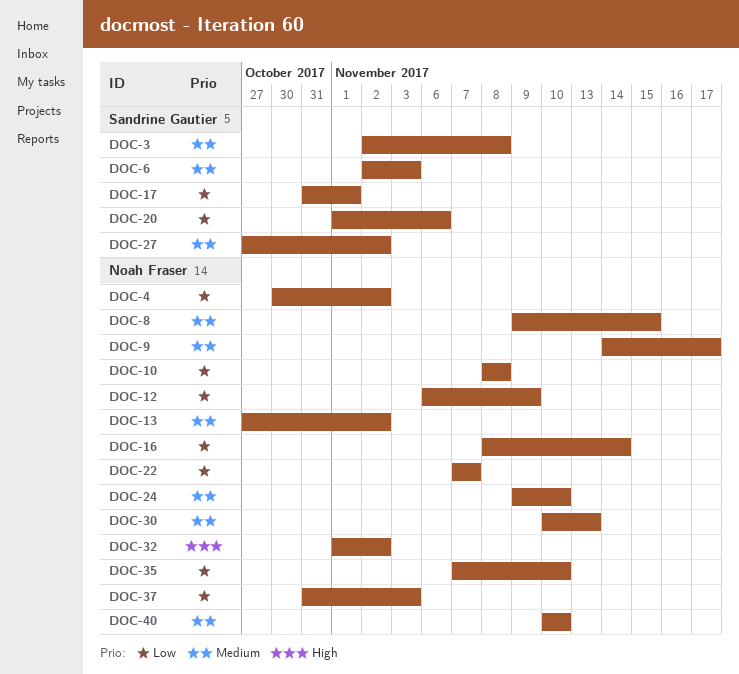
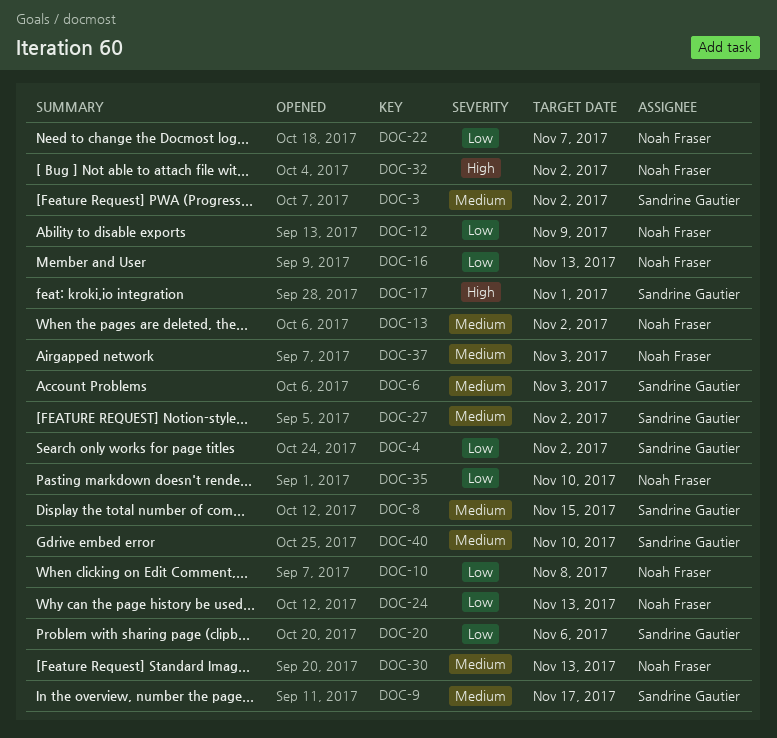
DOC-3, due: Nov 8 -> Nov 2
DOC-4, owner: Noah Fraser -> Sandrine Gautier
DOC-8, owner: Noah Fraser -> Sandrine Gautier
DOC-9, owner: Noah Fraser -> Sandrine Gautier
DOC-16, due: Nov 14 -> Nov 13
DOC-17, priority: Low -> High
DOC-24, priority: Medium -> Low
DOC-24, due: Nov 10 -> Nov 13
DOC-37, priority: Low -> Medium
DOC-40, owner: Noah Fraser -> Sandrine Gautier

